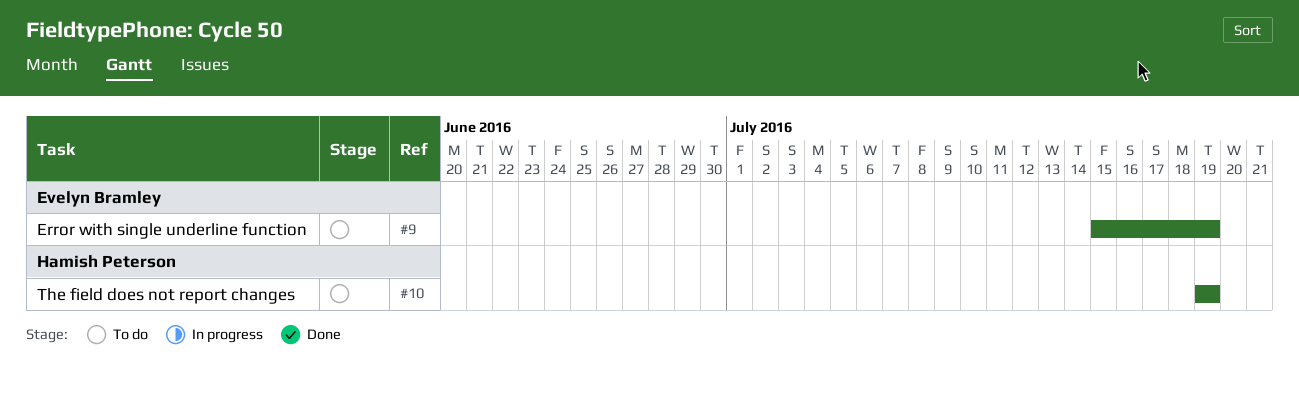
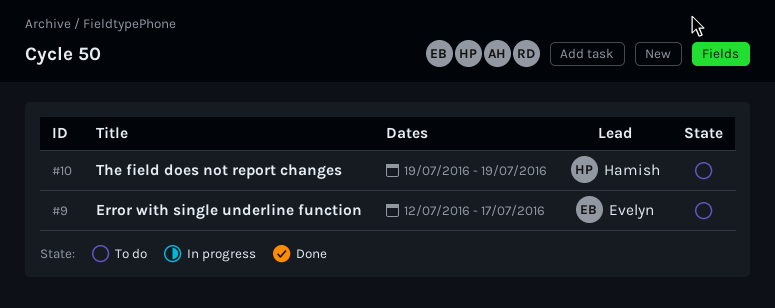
#9, start: Jul 15 -> Jul 12
#9, due: Jul 19 -> Jul 17

